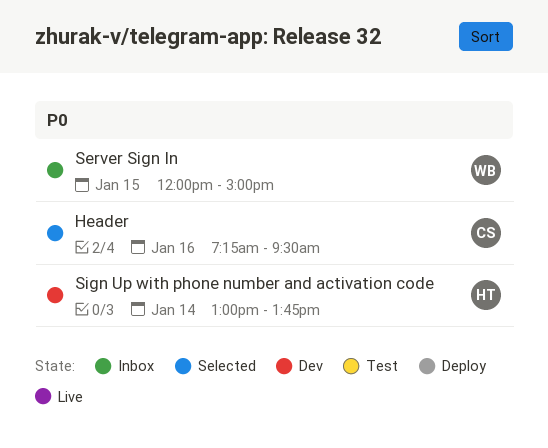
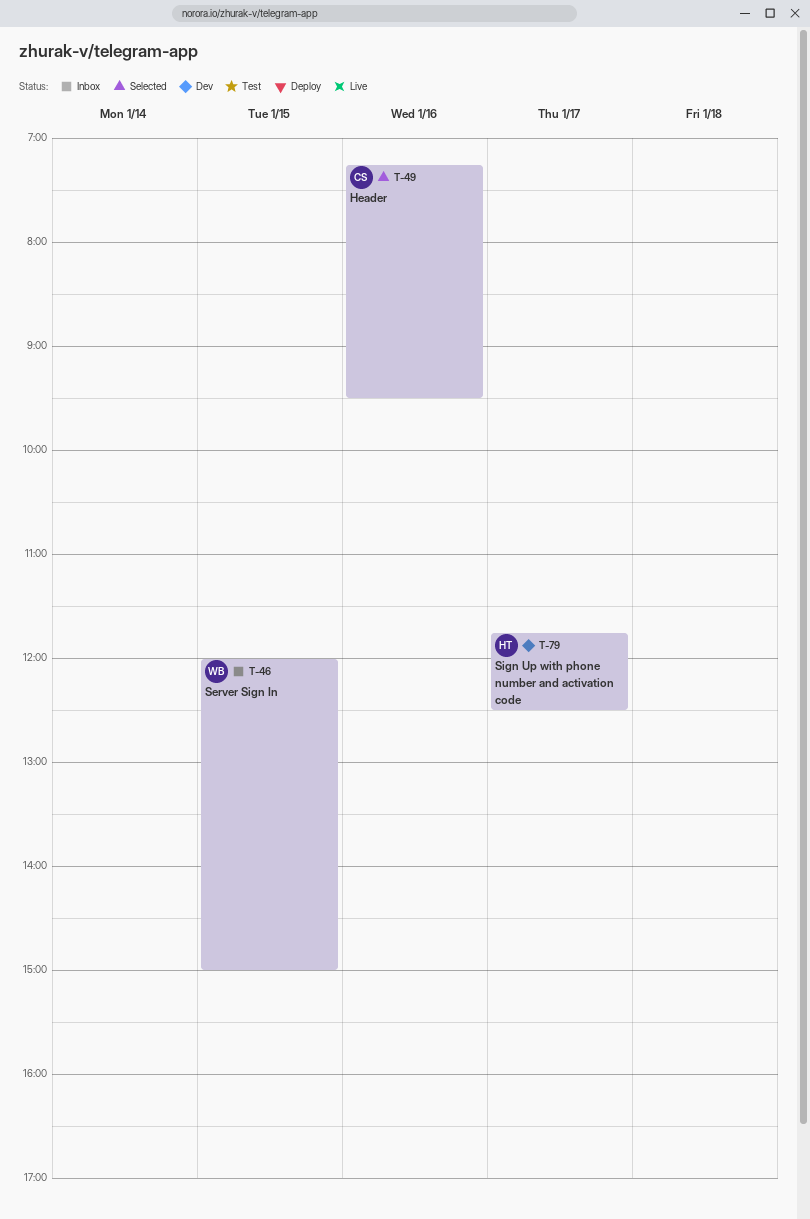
Sign Up with phone number and activation code, day: Jan 14 -> Jan 17
Sign Up with phone number and activation code, begins: 13:00 -> 11:45
Sign Up with phone number and activation code, ends: 13:45 -> 12:30

